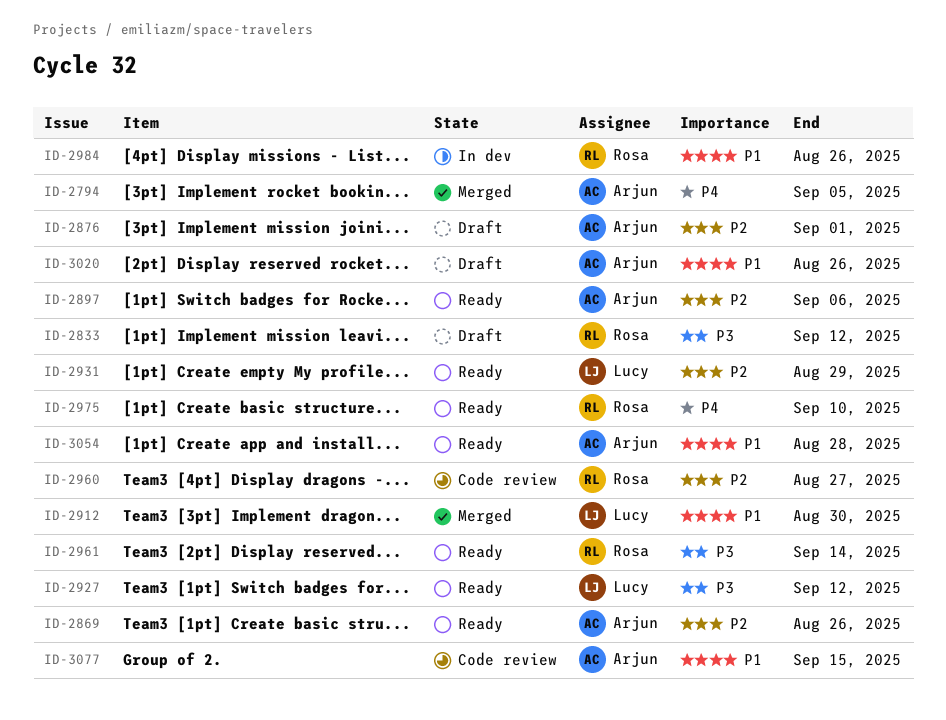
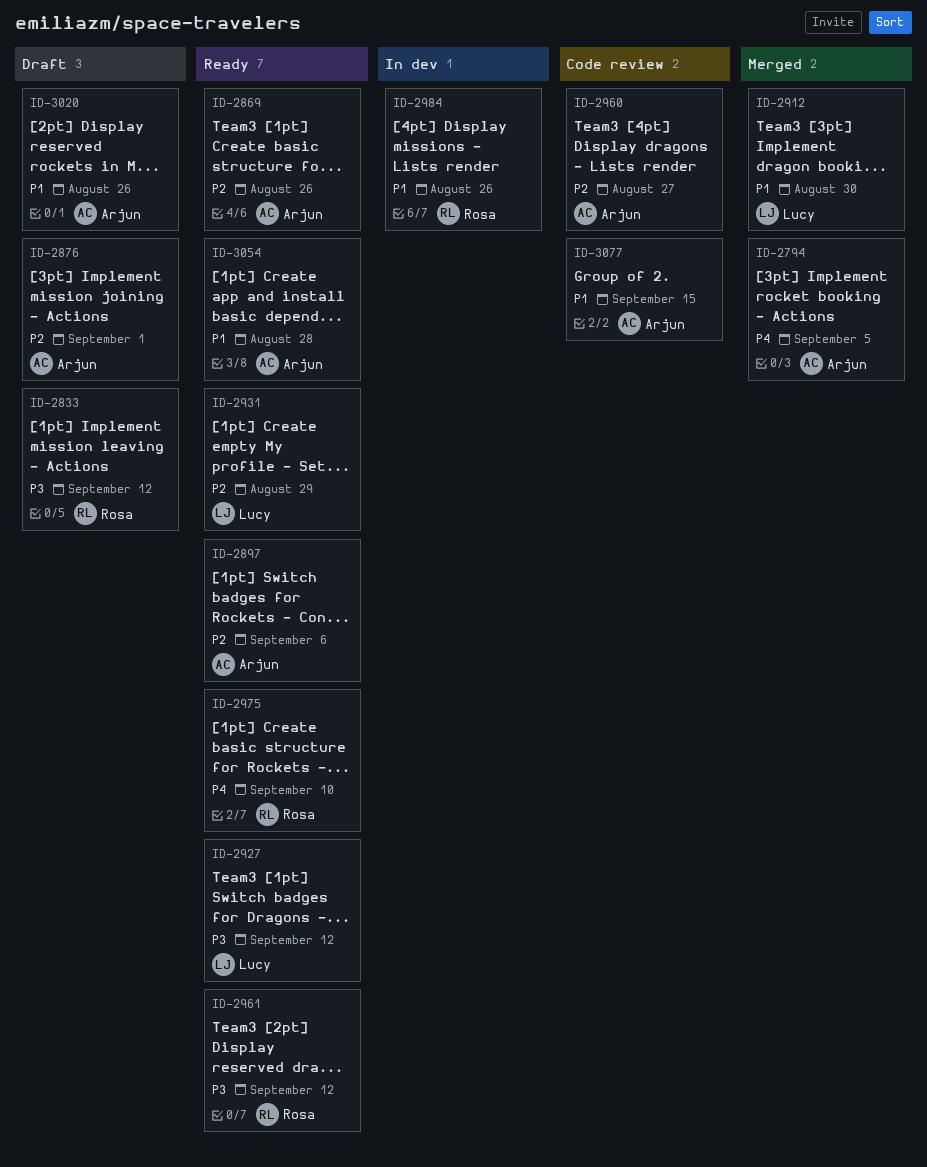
ID-2960, owner: Rosa -> Arjun
ID-2961, due: Sep 14 -> Sep 12

